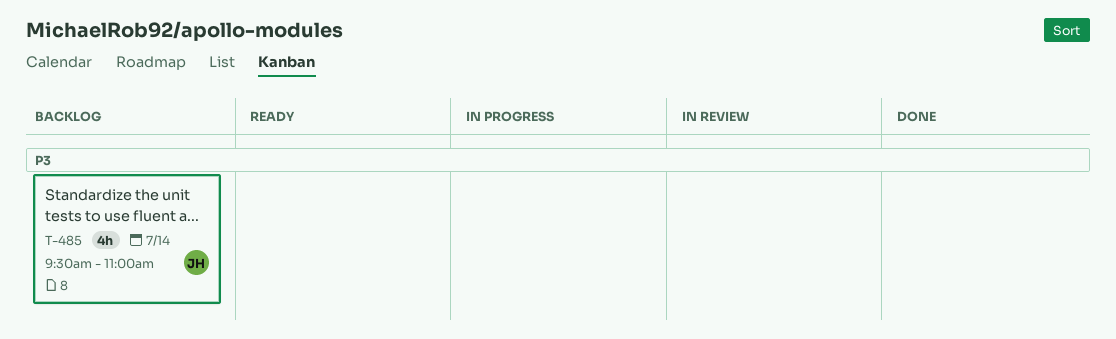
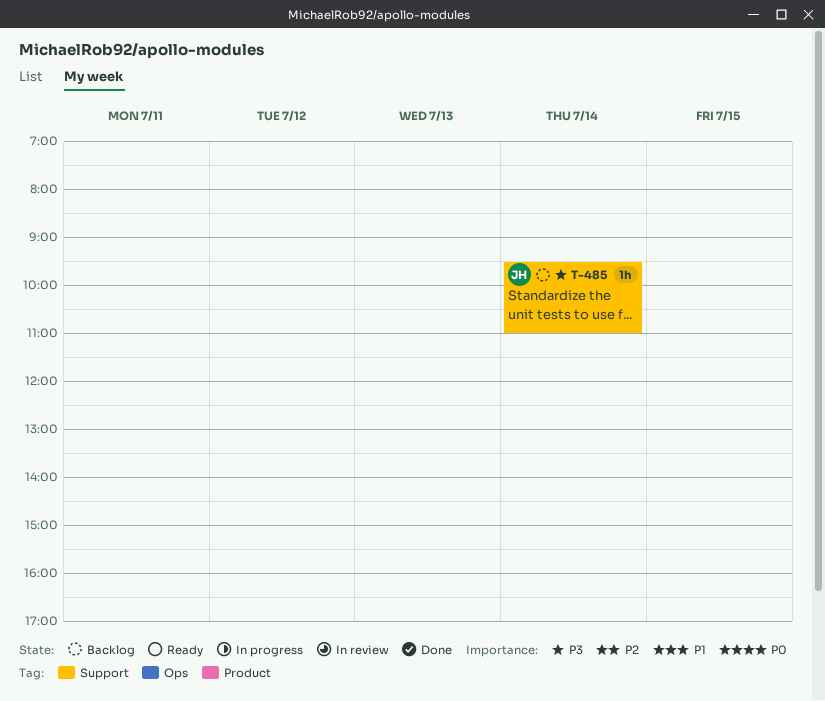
T-485, estimate: 4h -> 1h

